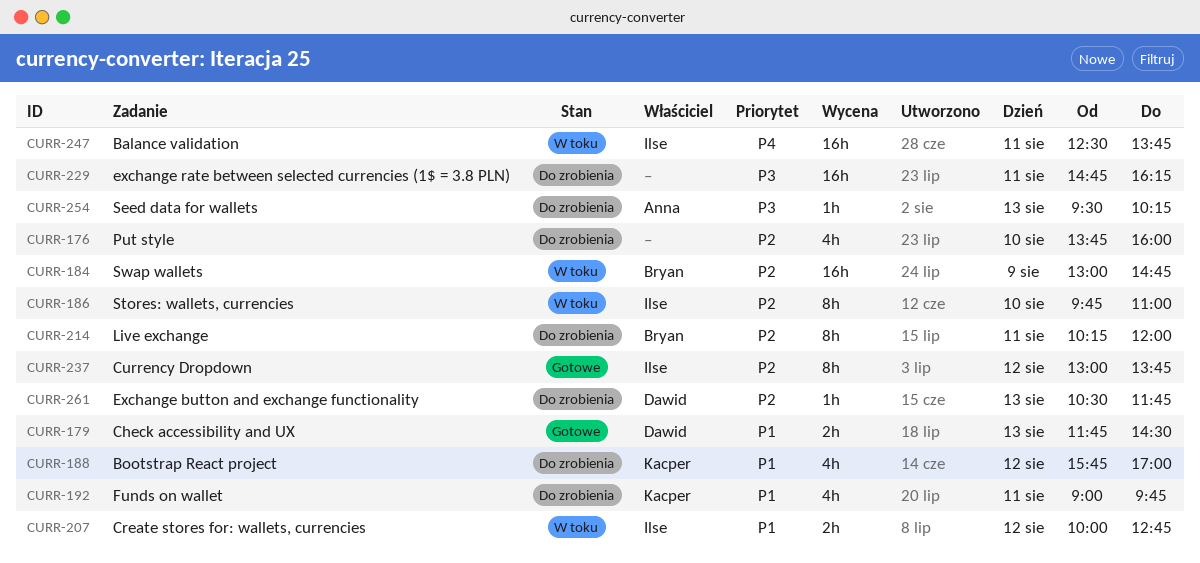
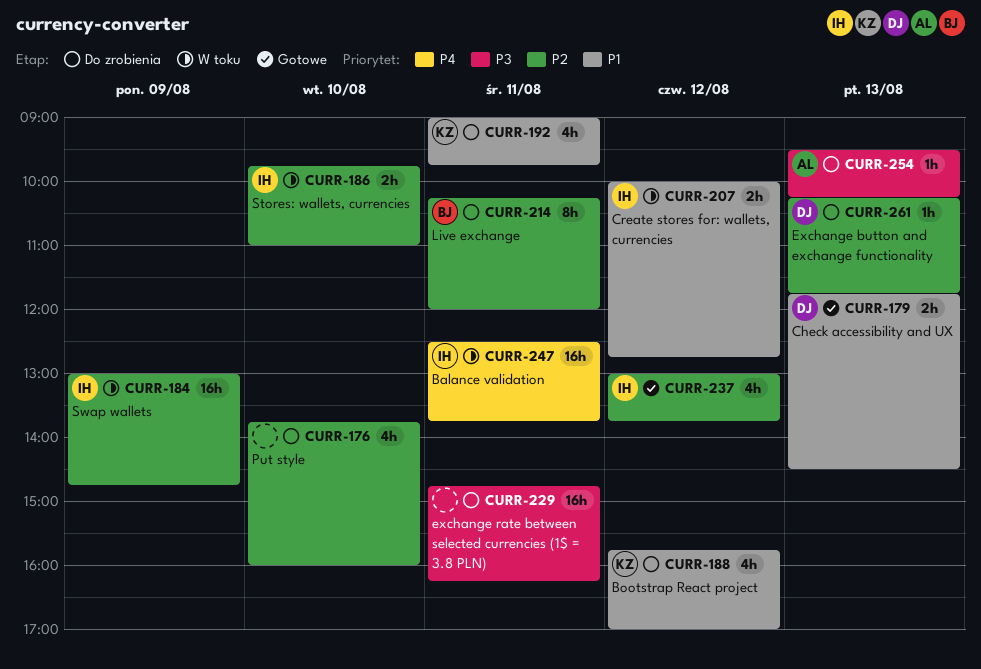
CURR-184, owner: Bryan -> Ilse
CURR-186, estimate: 8h -> 2h
CURR-237, estimate: 8h -> 4h
CURR-261, begins: 10:30 -> 10:15

